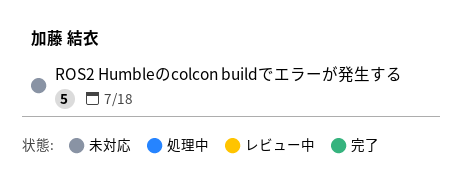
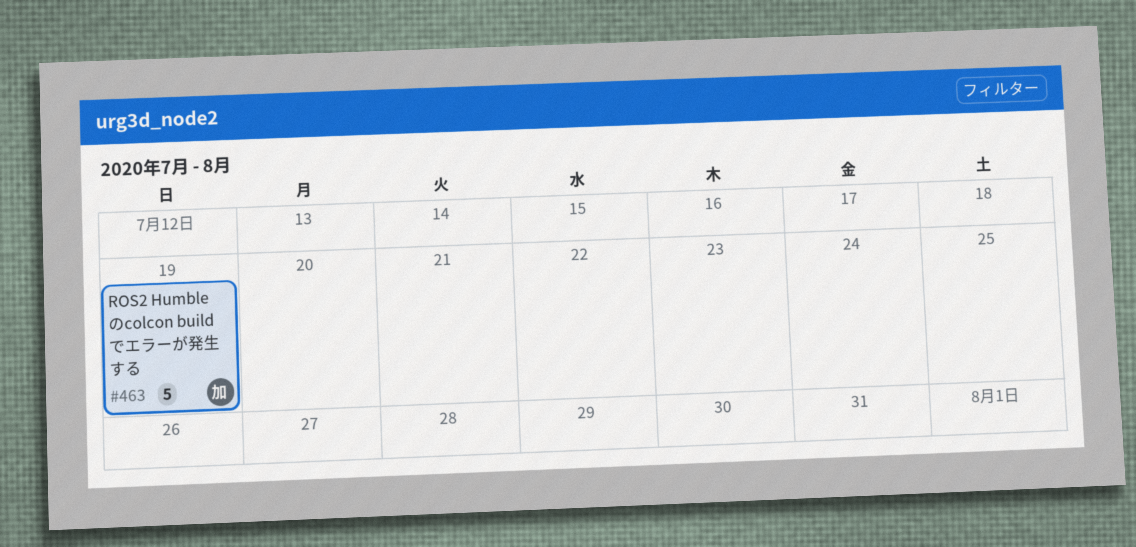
ROS2 Humbleのcolcon buildでエラーが発生する, due: Jul 18 -> Jul 19

